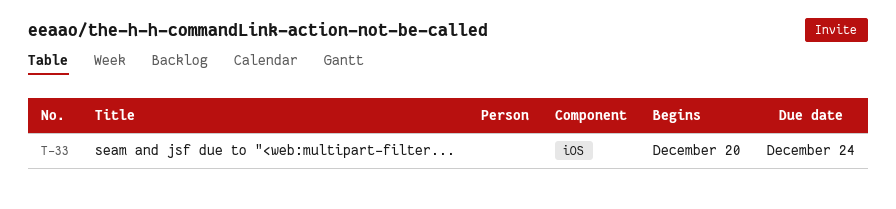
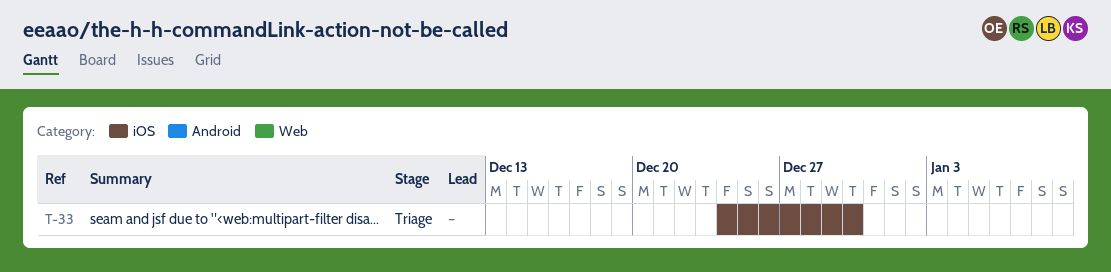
T-33, start: Dec 20 -> Dec 24
T-33, due: Dec 24 -> Dec 30

